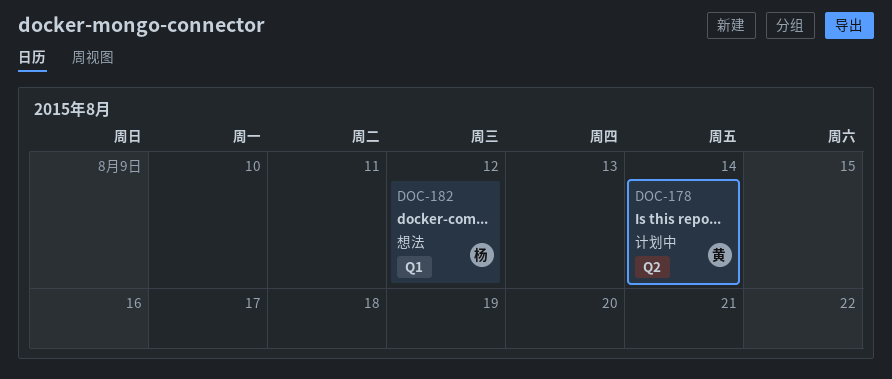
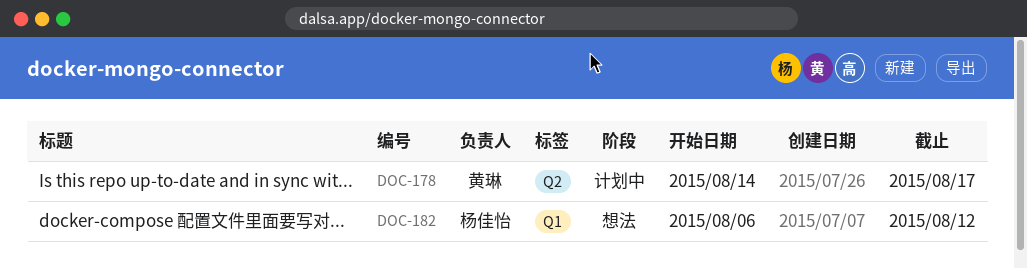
DOC-178, due: Aug 14 -> Aug 17

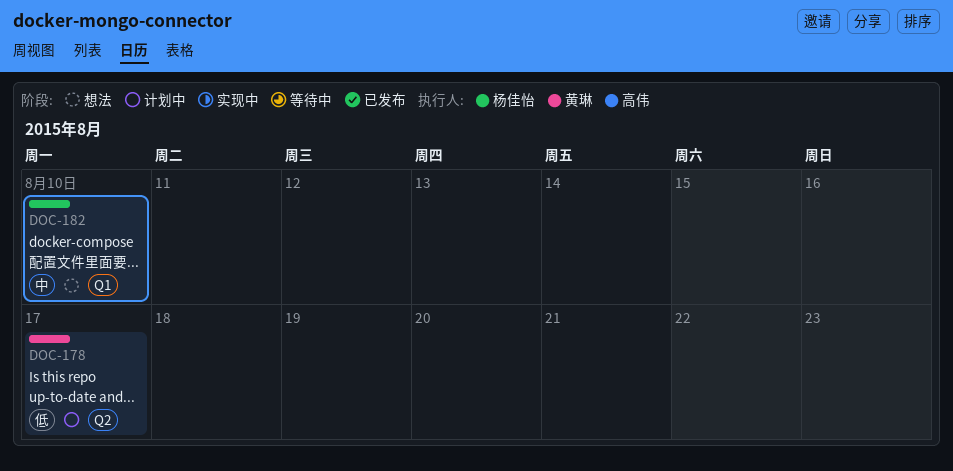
DOC-182, due: Aug 12 -> Aug 10

